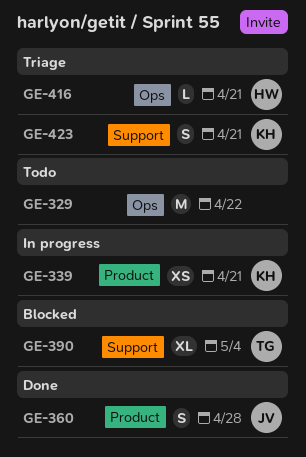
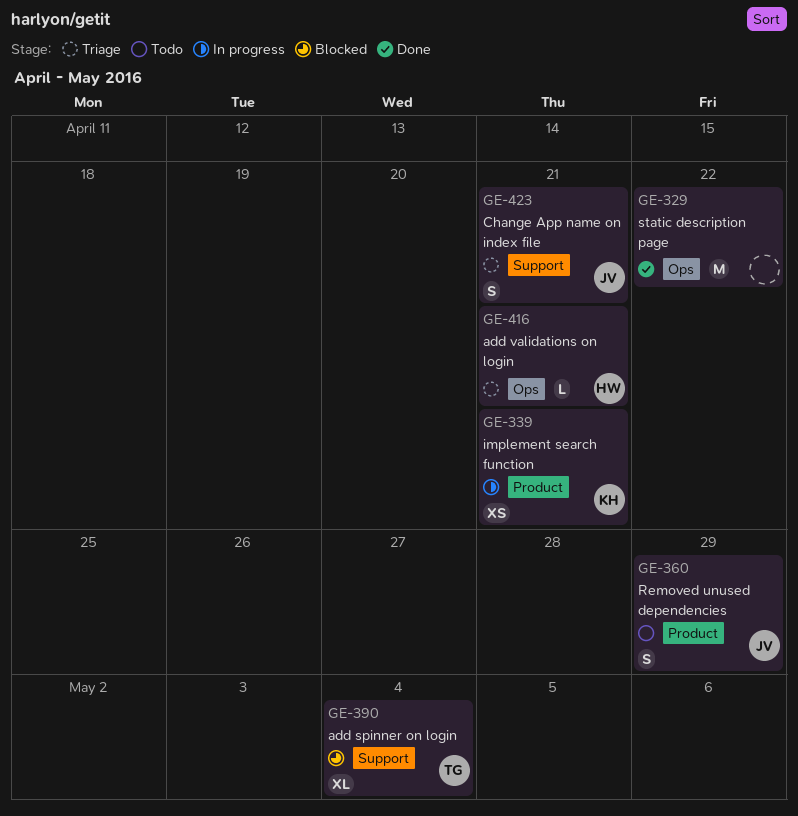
GE-329, status: Todo -> Done
GE-360, status: Done -> Todo
GE-360, due: Apr 28 -> Apr 29
GE-423, owner: KH -> JV

